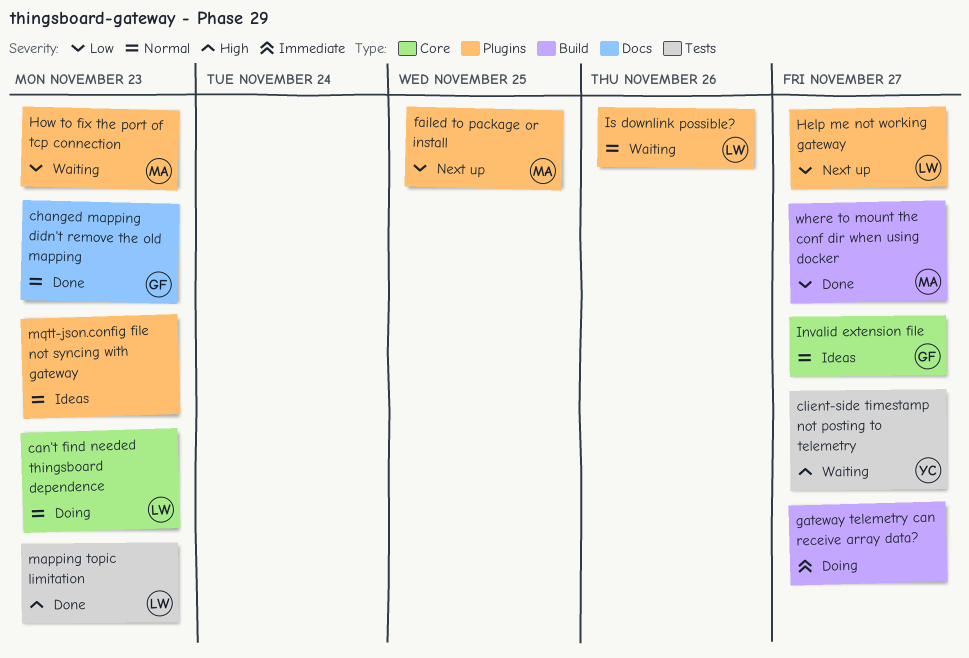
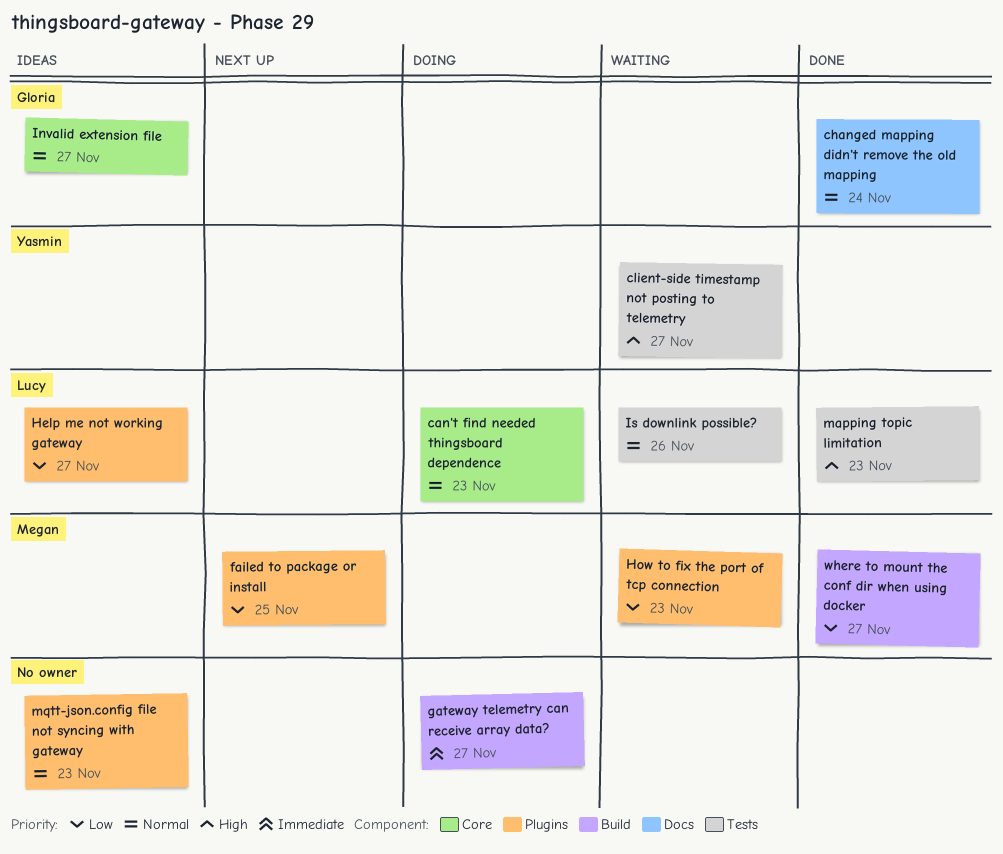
changed mapping didn't remove the old mapping, due: Nov 23 -> Nov 24
Help me not working gateway, status: Next up -> Ideas
Is downlink possible?, label: Plugins -> Tests

